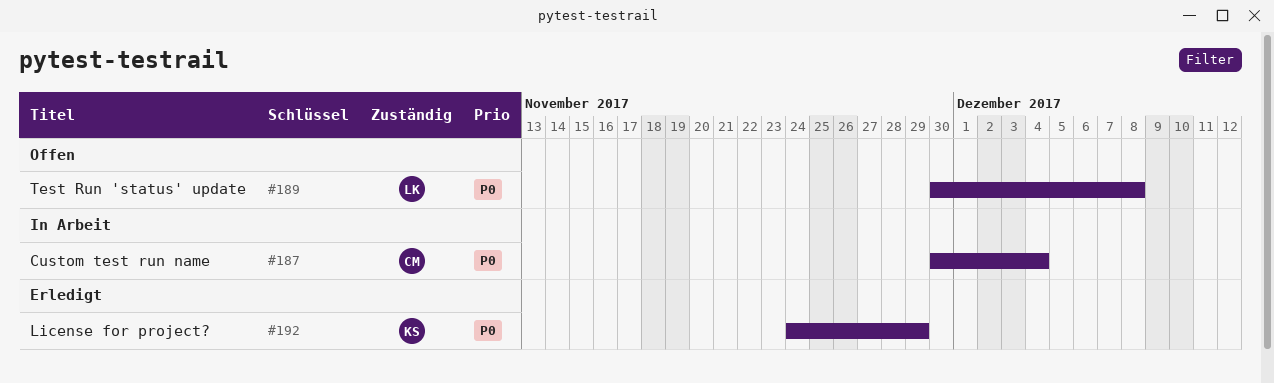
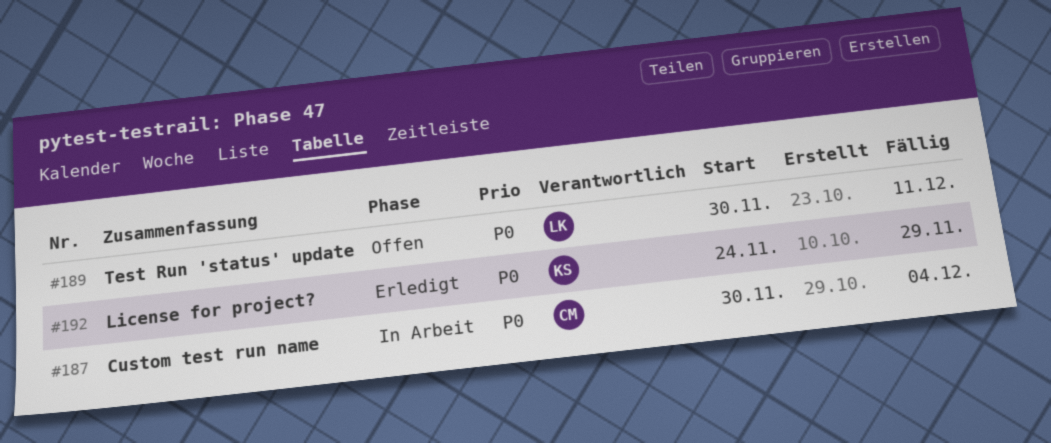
#189, due: Dec 8 -> Dec 11

